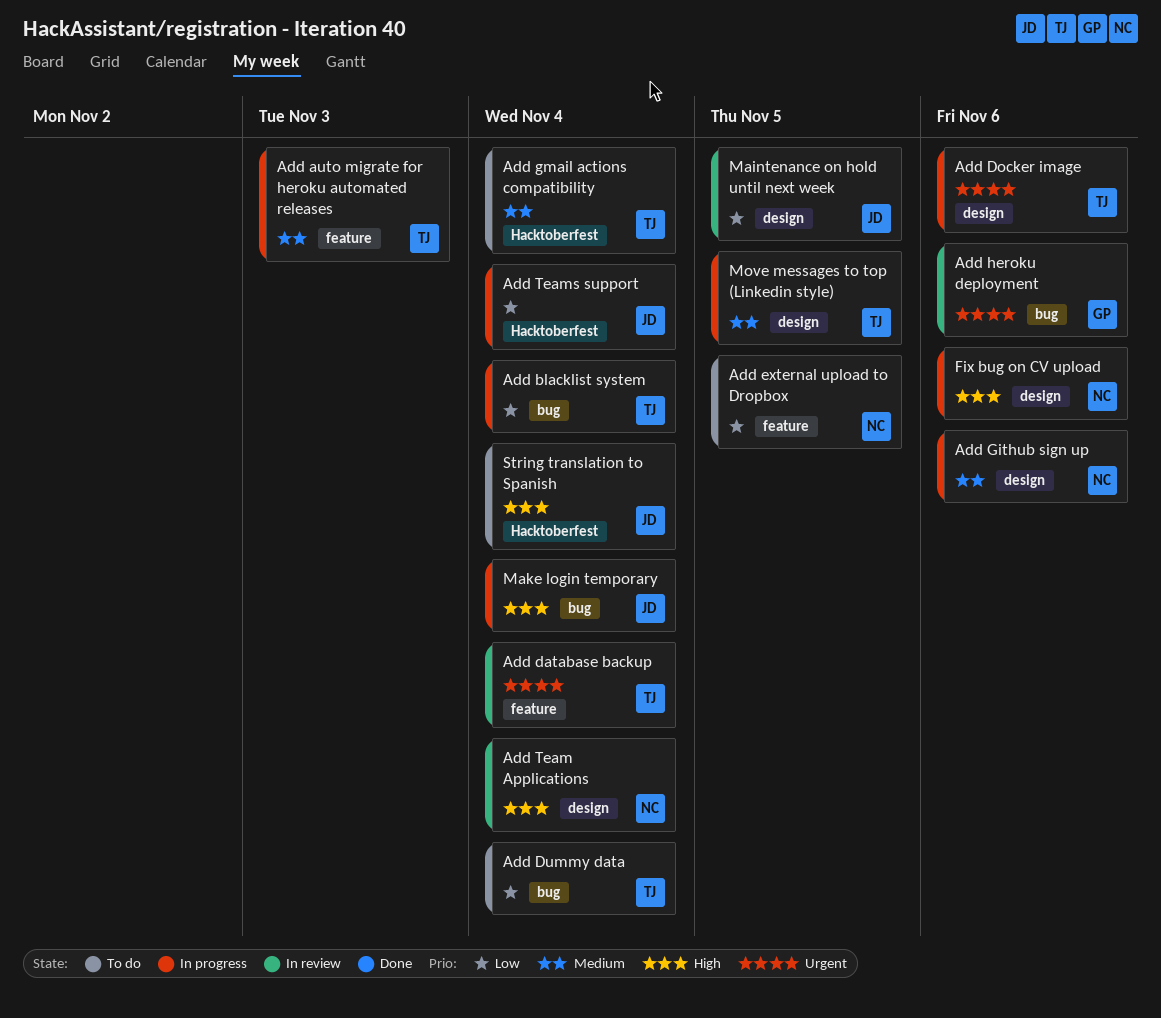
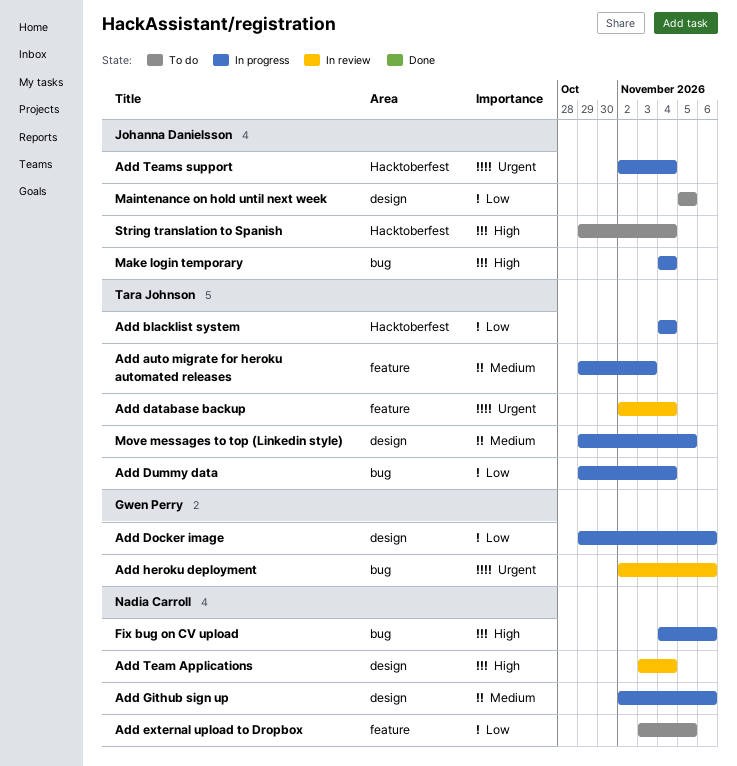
Add blacklist system, label: bug -> Hacktoberfest
Add Docker image, owner: Tara Johnson -> Gwen Perry
Add Docker image, priority: Urgent -> Low
Add Dummy data, status: To do -> In progress
Add gmail actions compatibility: present -> none
Add Teams support, priority: Low -> Urgent
Fix bug on CV upload, label: design -> bug
Maintenance on hold until next week, status: In review -> To do

